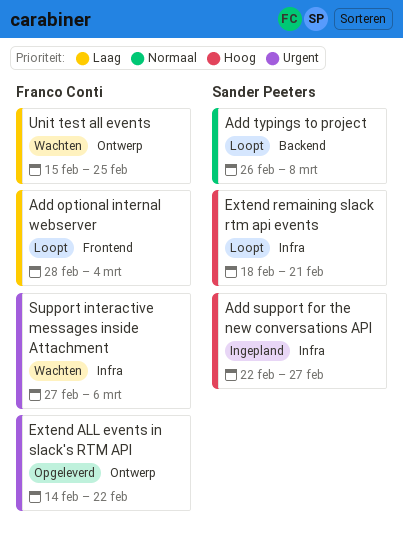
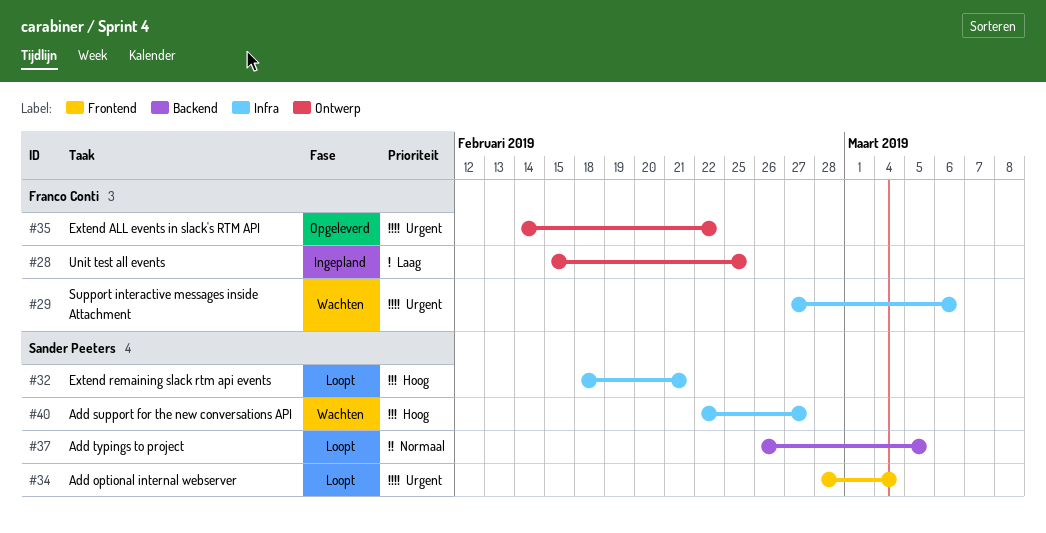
Add optional internal webserver, owner: Franco Conti -> Sander Peeters
Add optional internal webserver, priority: Laag -> Urgent
Add support for the new conversations API, status: Ingepland -> Wachten
Add typings to project, due: Mar 8 -> Mar 5
Unit test all events, status: Wachten -> Ingepland

